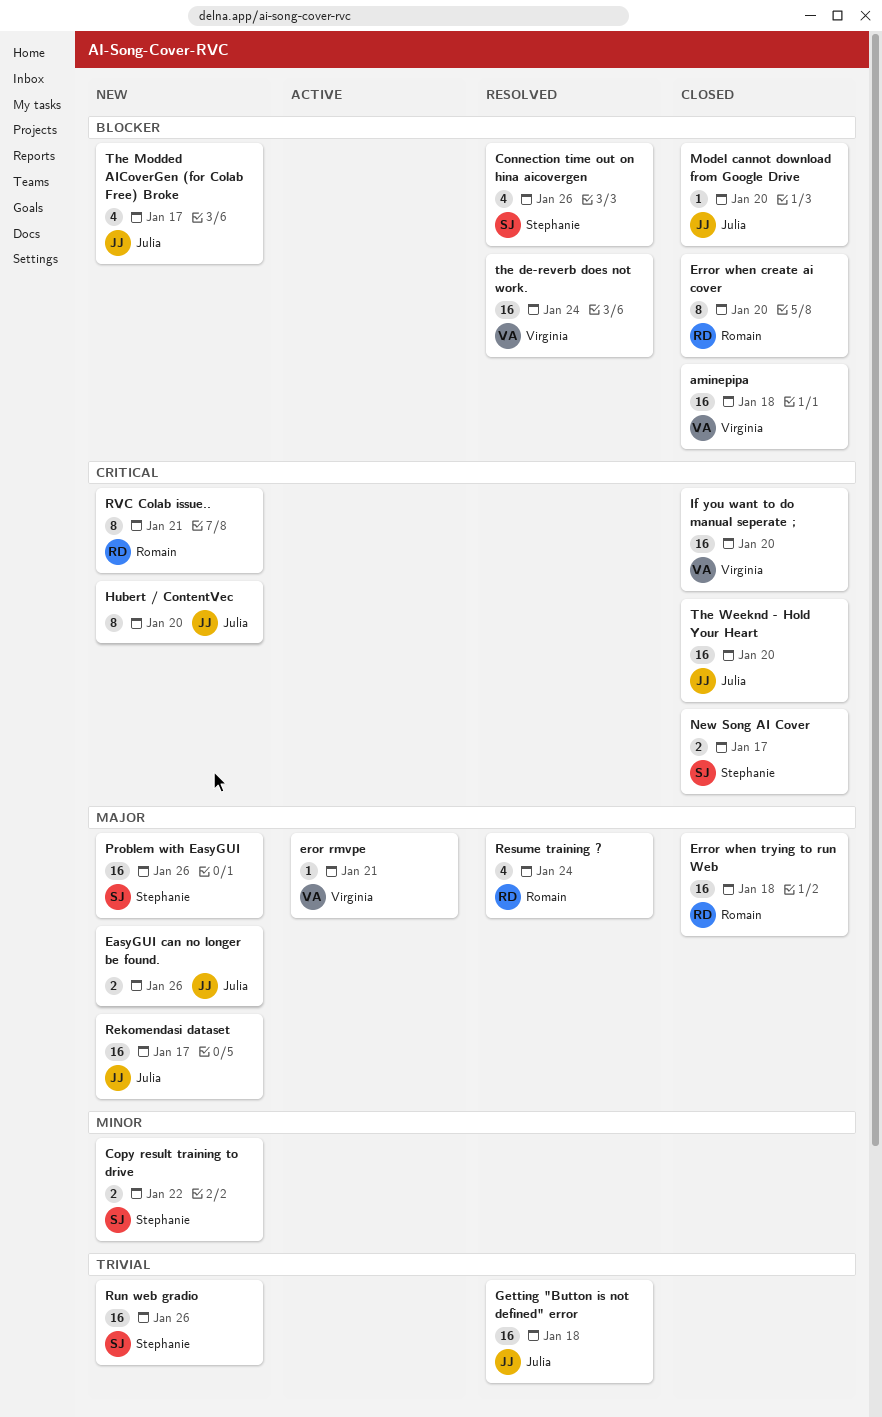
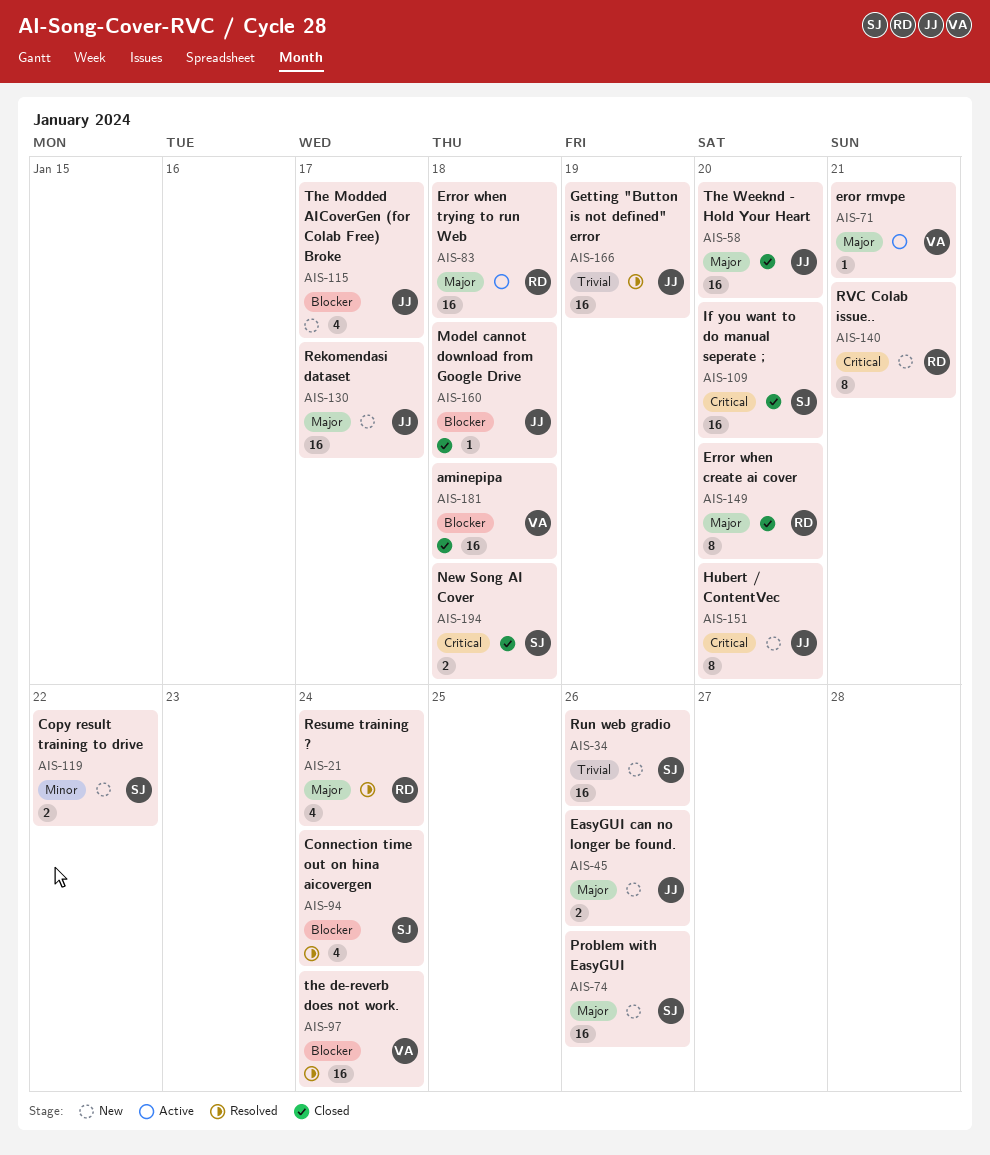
Connection time out on hina aicovergen, due: Jan 26 -> Jan 24
Error when create ai cover, priority: Blocker -> Major
Error when trying to run Web, status: Closed -> Active
Getting "Button is not defined" error, due: Jan 18 -> Jan 19
If you want to do manual seperate ;, owner: Virginia -> Stephanie
Model cannot download from Google Drive, due: Jan 20 -> Jan 18
New Song AI Cover, due: Jan 17 -> Jan 18
The Weeknd - Hold Your Heart, priority: Critical -> Major

